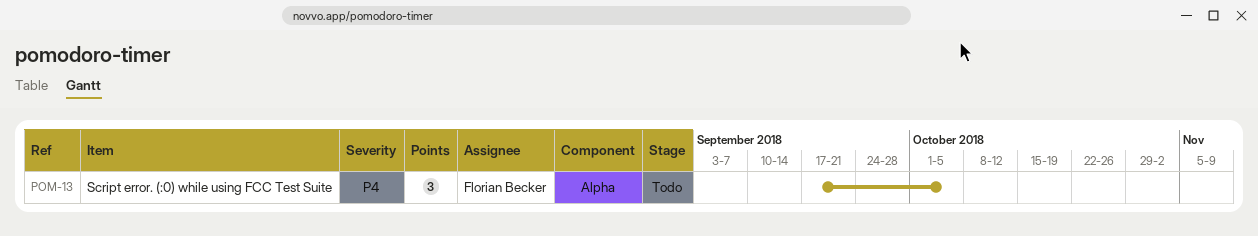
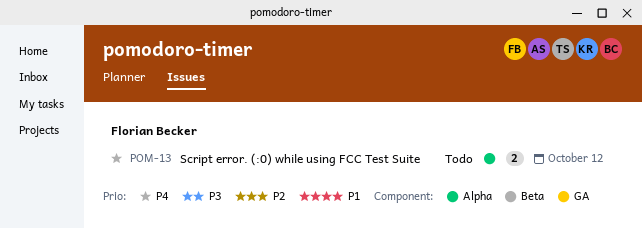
POM-13, estimate: 3 -> 2
POM-13, due: Oct 5 -> Oct 12

